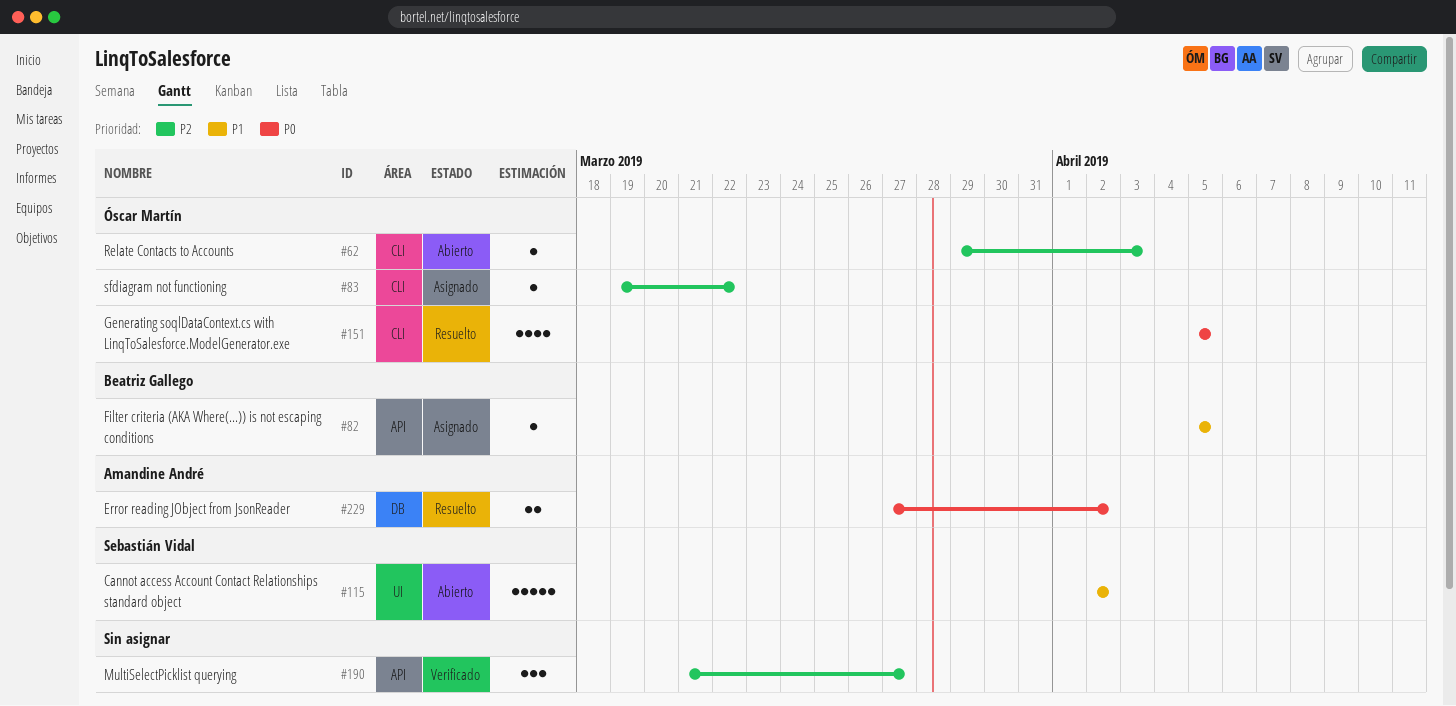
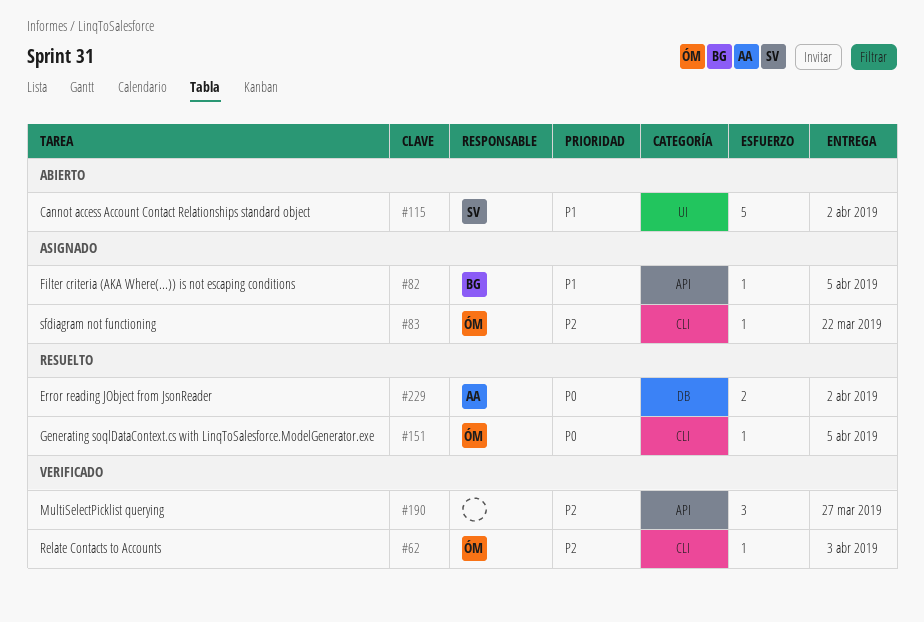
#62, status: Abierto -> Verificado
#151, estimate: 4 -> 1

